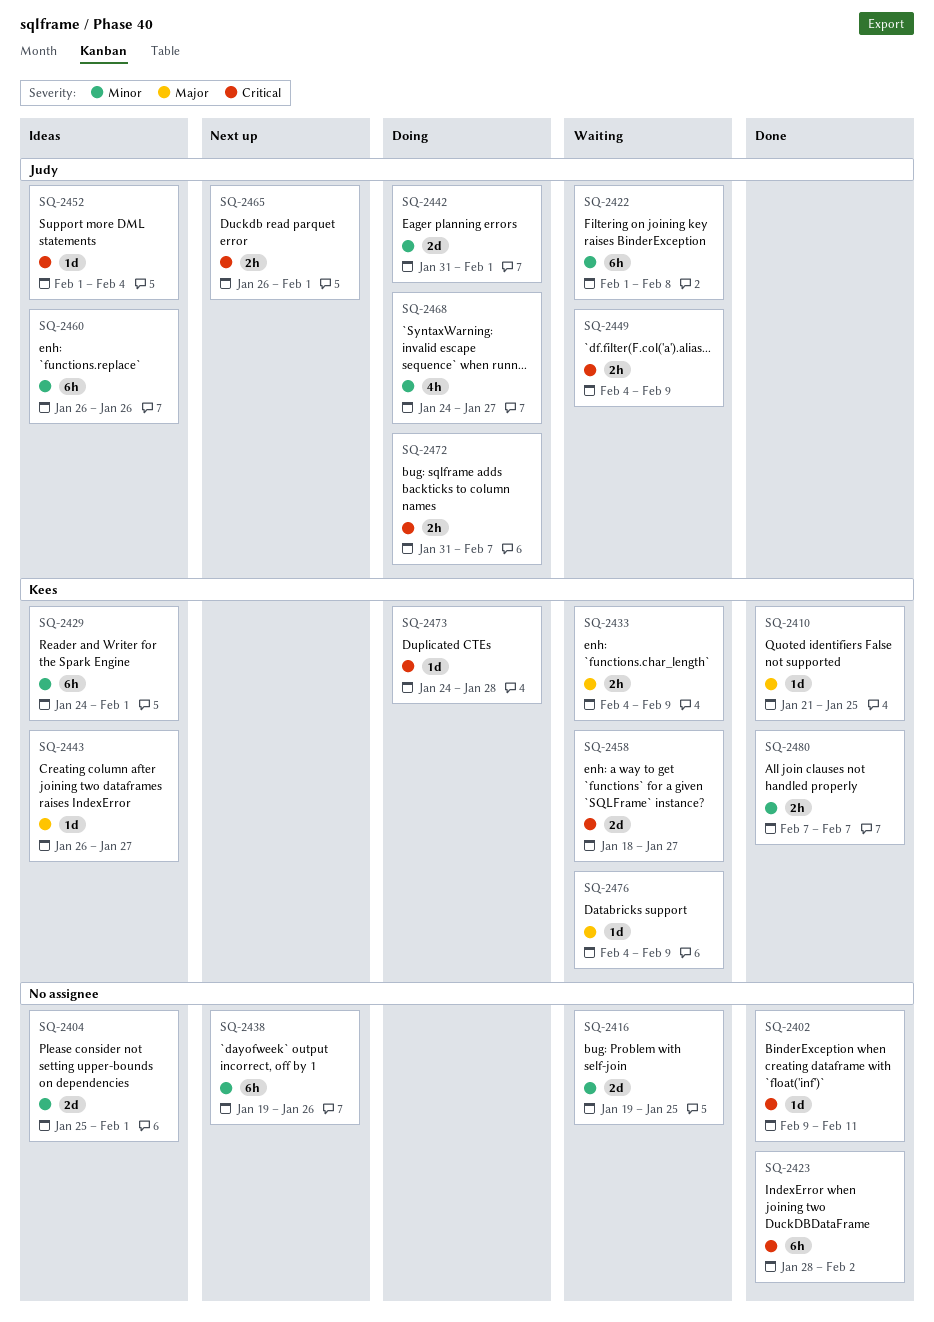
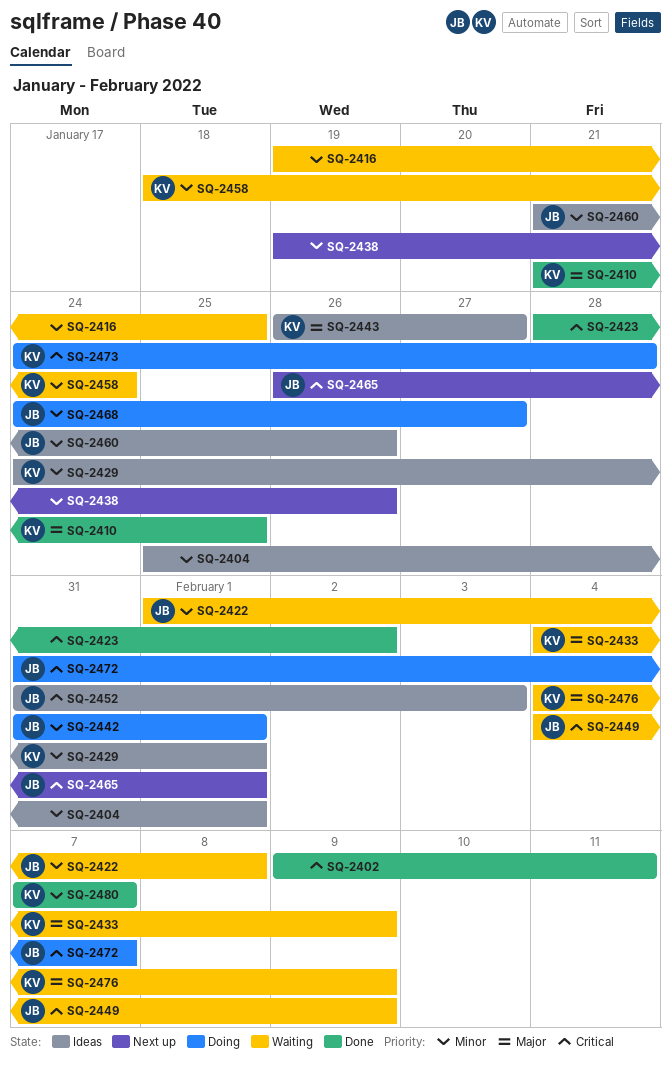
SQ-2452, start: Feb 1 -> Jan 31
SQ-2452, due: Feb 4 -> Feb 3
SQ-2458, priority: Critical -> Minor
SQ-2458, due: Jan 27 -> Jan 24
SQ-2460, start: Jan 26 -> Jan 21

